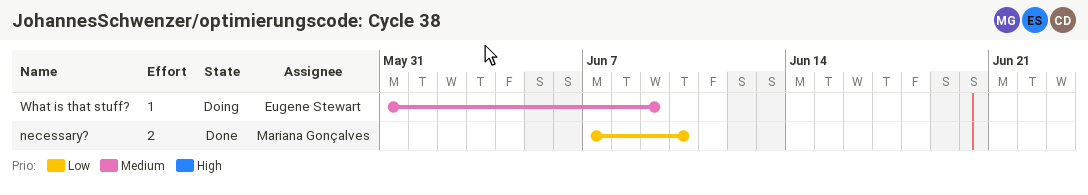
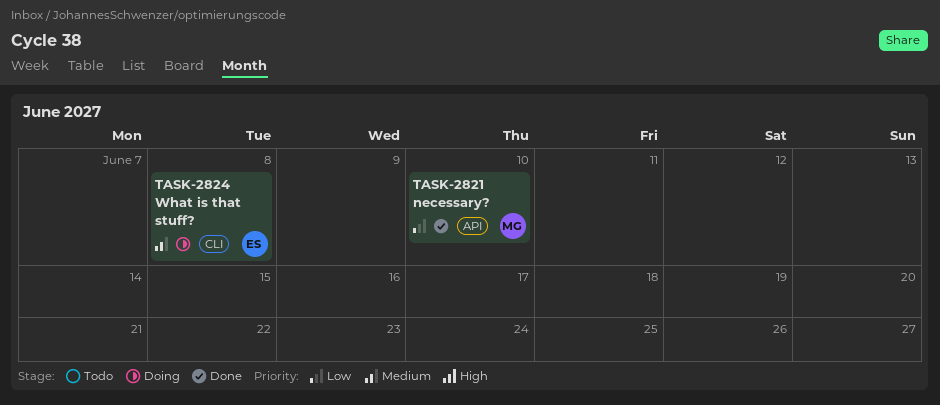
What is that stuff?, due: Jun 9 -> Jun 8

